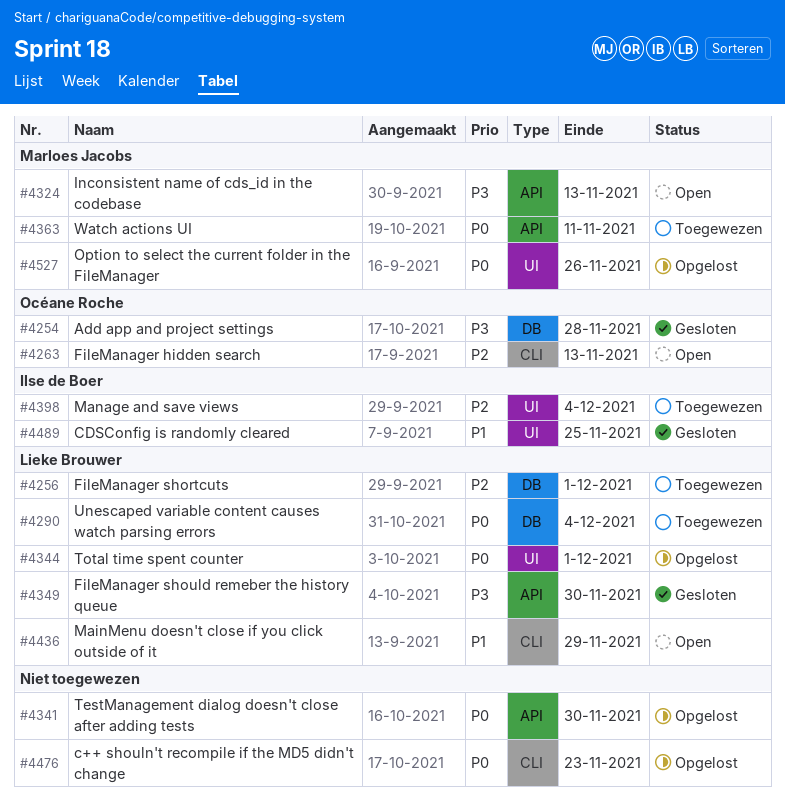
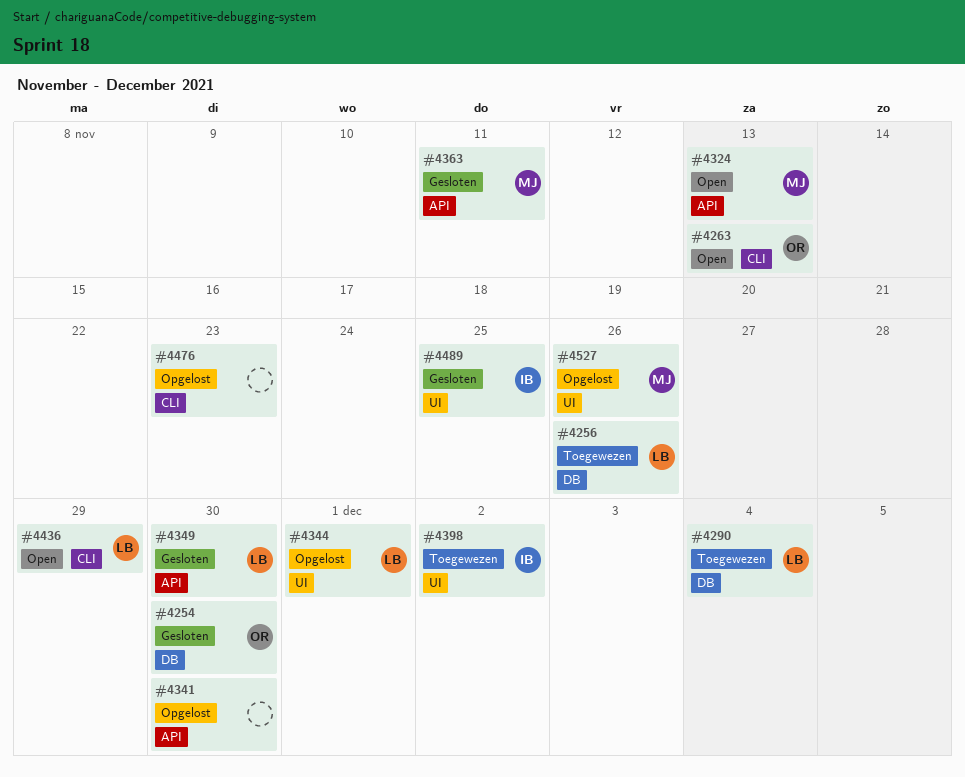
#4254, due: Nov 28 -> Nov 30
#4256, due: Dec 1 -> Nov 26
#4363, status: Toegewezen -> Gesloten
#4398, due: Dec 4 -> Dec 2

